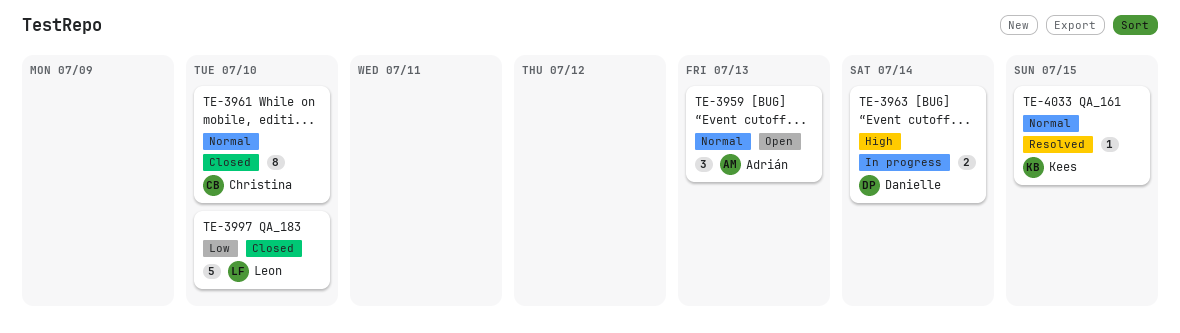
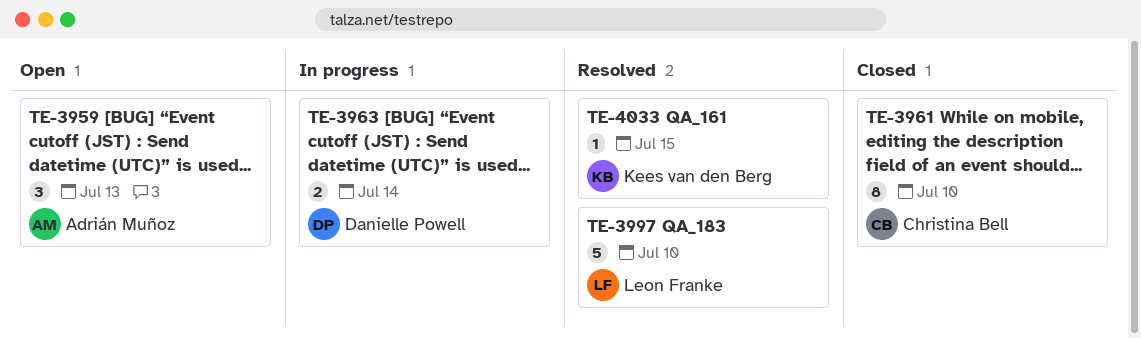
TE-3997, status: Closed -> Resolved

